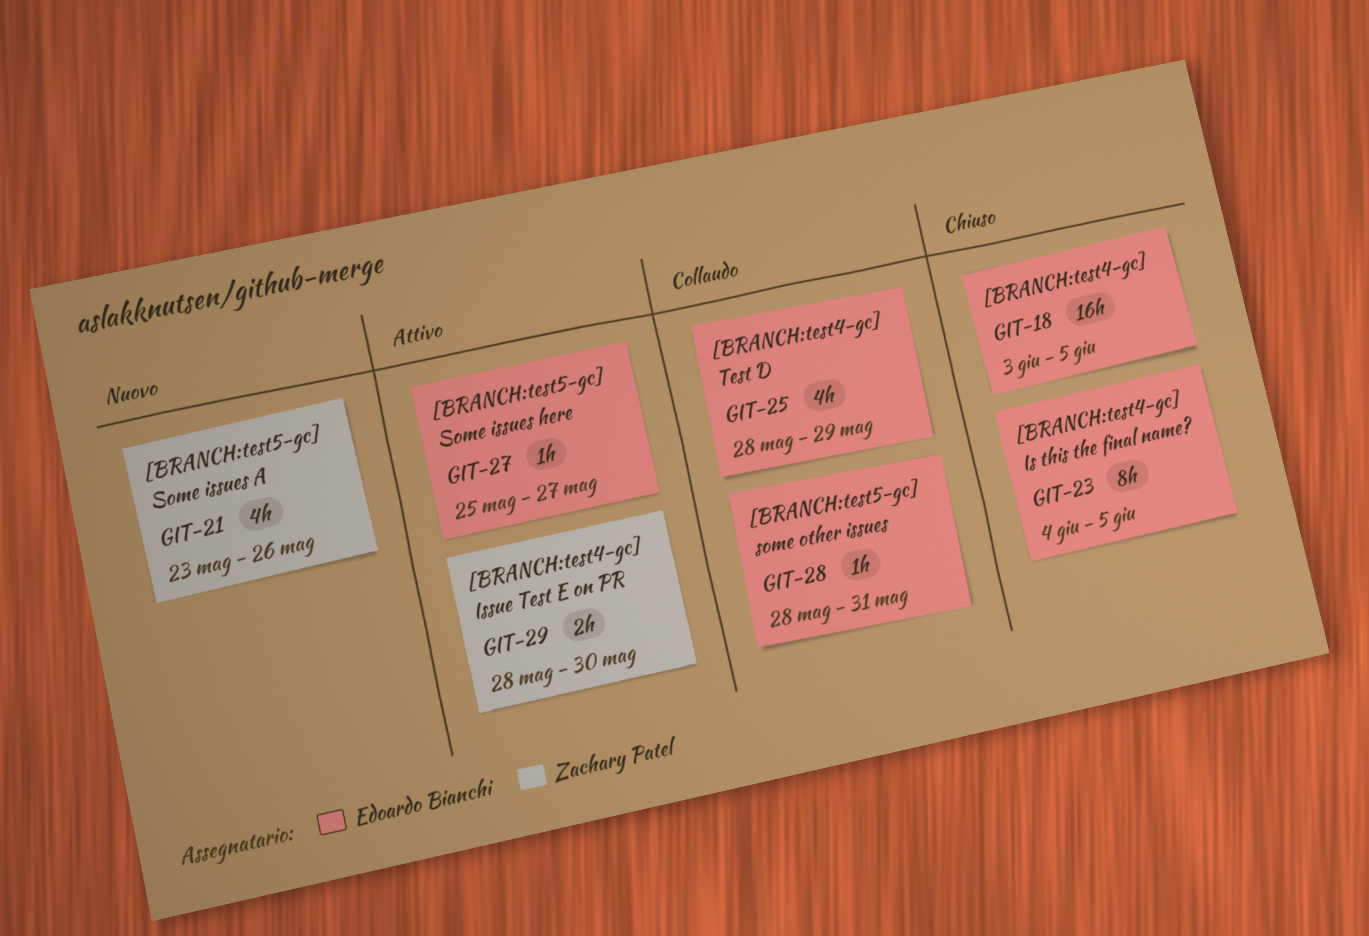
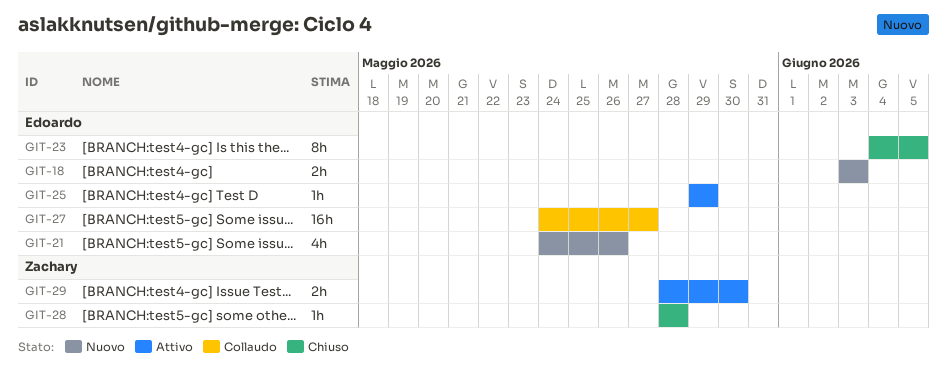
GIT-18, status: Chiuso -> Nuovo
GIT-18, estimate: 16h -> 2h
GIT-18, due: Jun 5 -> Jun 3
GIT-21, owner: Zachary Patel -> Edoardo Bianchi
GIT-21, start: May 23 -> May 24
GIT-25, status: Collaudo -> Attivo
GIT-25, estimate: 4h -> 1h
GIT-25, start: May 28 -> May 29
GIT-27, status: Attivo -> Collaudo
GIT-27, estimate: 1h -> 16h
GIT-27, start: May 25 -> May 24
GIT-28, status: Collaudo -> Chiuso
GIT-28, owner: Edoardo Bianchi -> Zachary Patel
GIT-28, due: May 31 -> May 28

